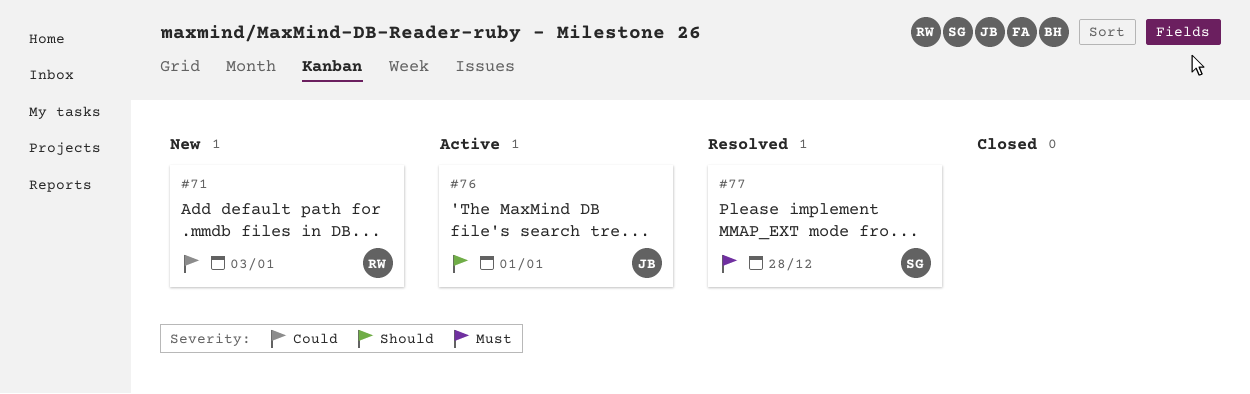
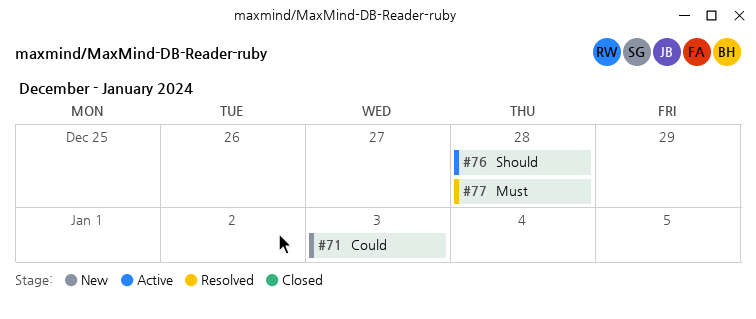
#76, due: Jan 1 -> Dec 28

